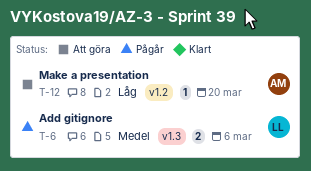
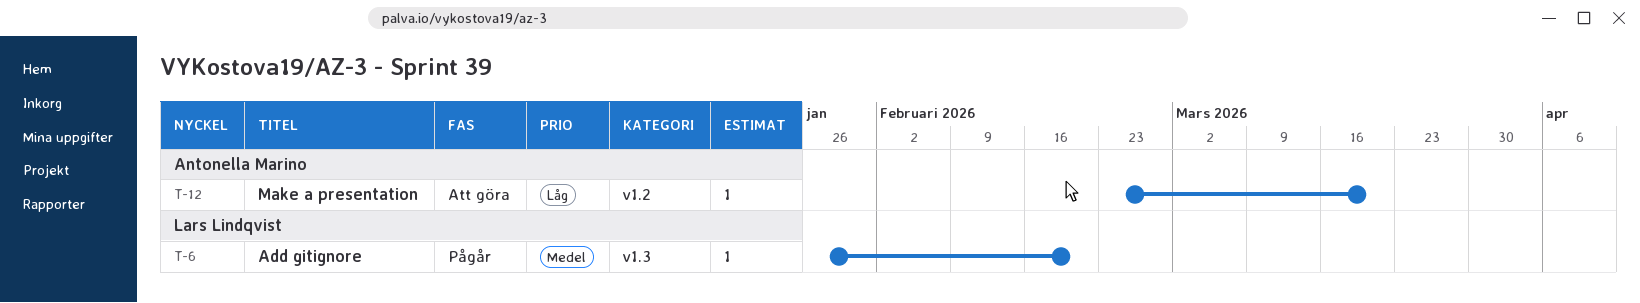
T-6, estimate: 2 -> 1
T-6, due: Mar 6 -> Feb 20

